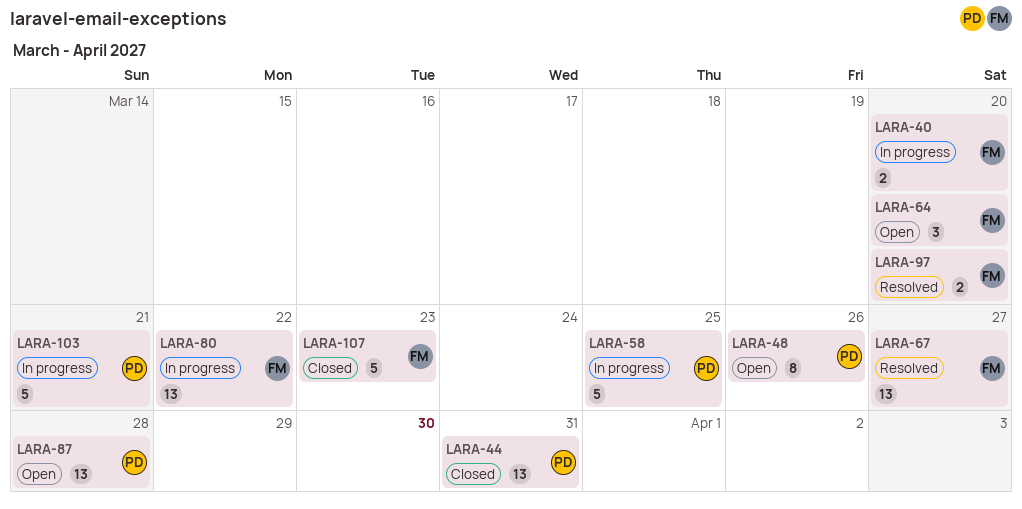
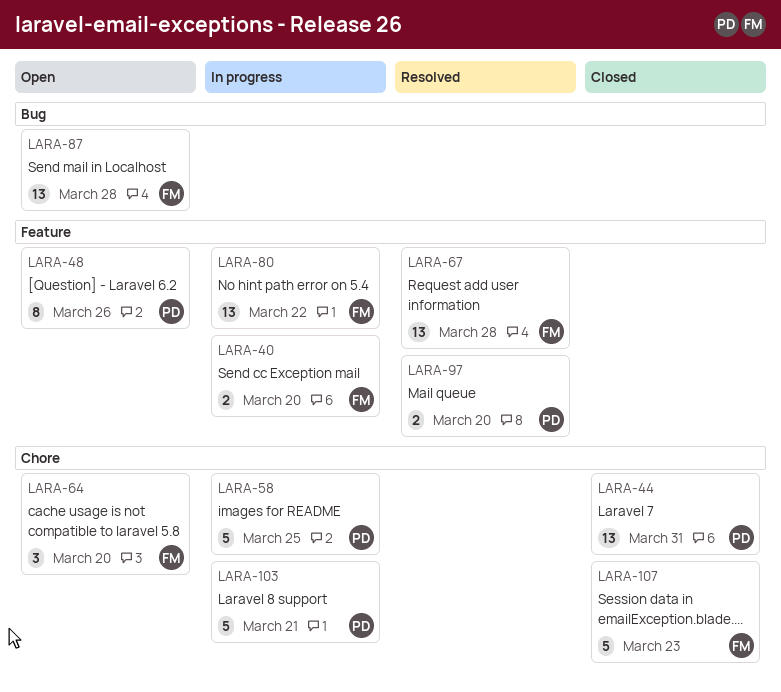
LARA-67, due: Mar 27 -> Mar 28
LARA-87, owner: PD -> FM
LARA-97, owner: FM -> PD

